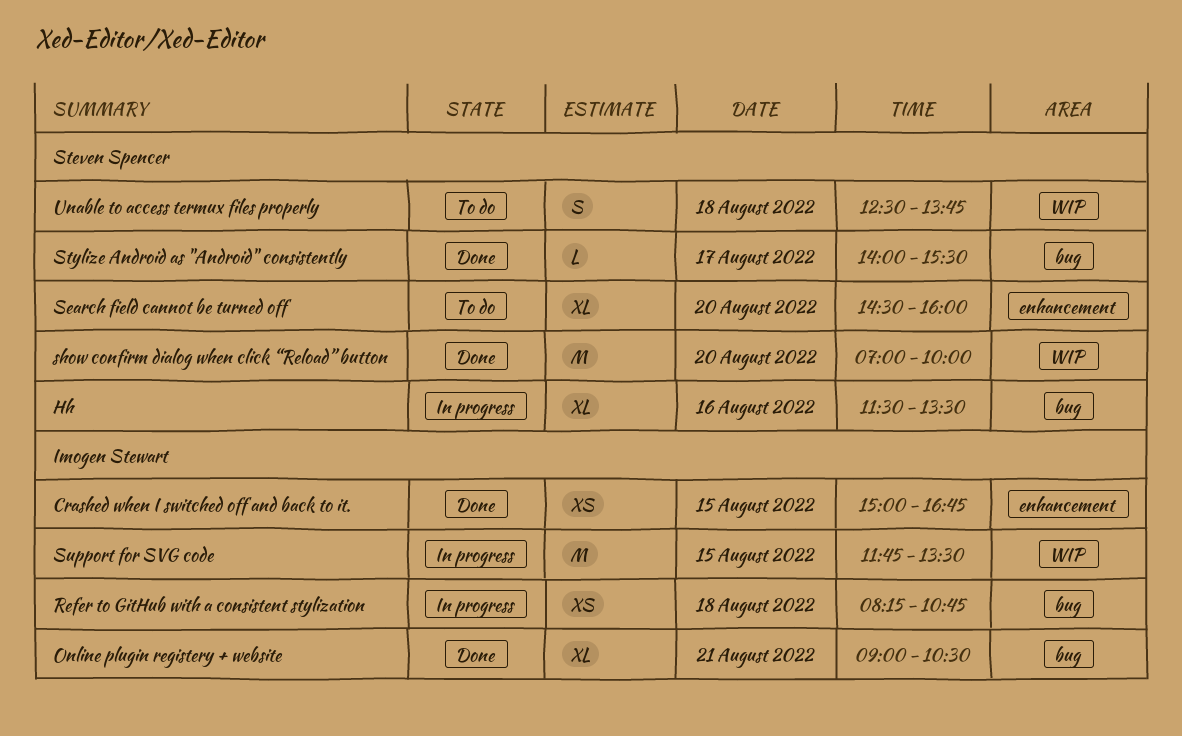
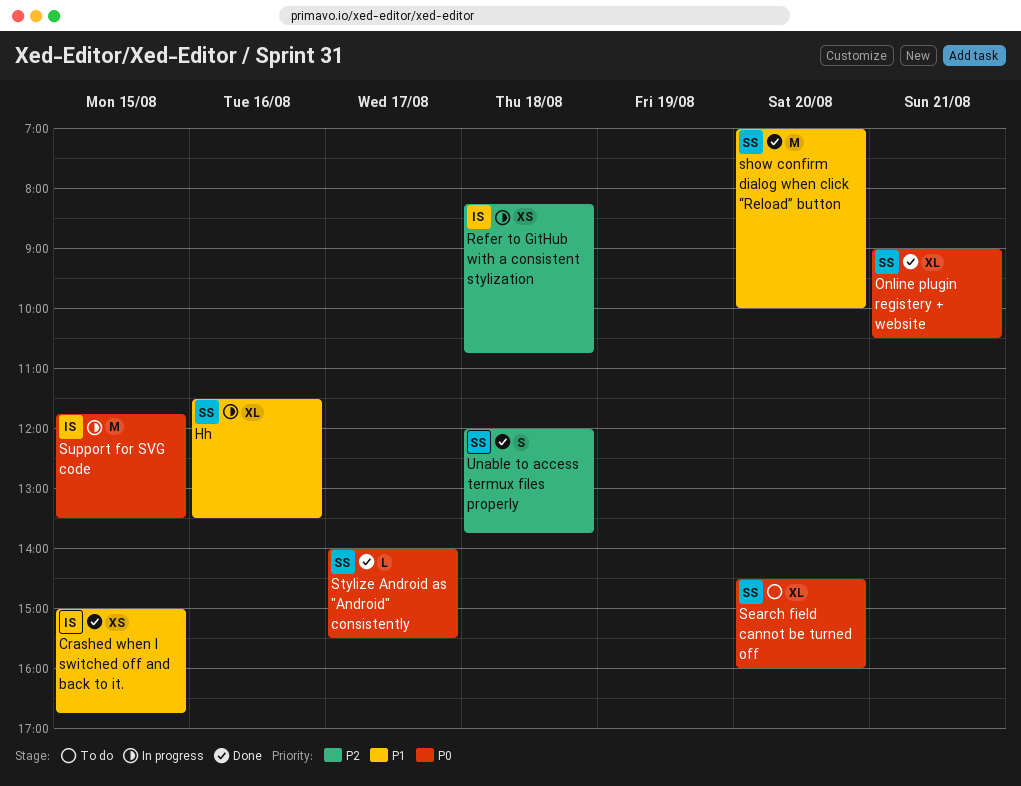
Online plugin registery + website, owner: Imogen Stewart -> Steven Spencer
Unable to access termux files properly, status: To do -> Done
Unable to access termux files properly, begins: 12:30 -> 12:00

